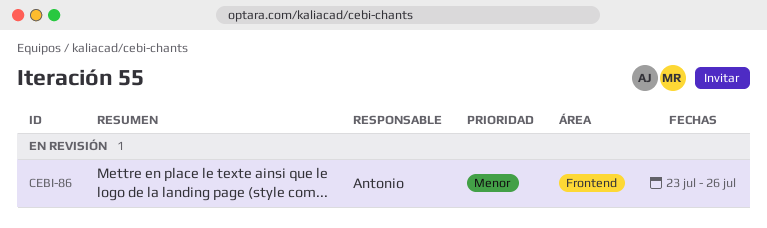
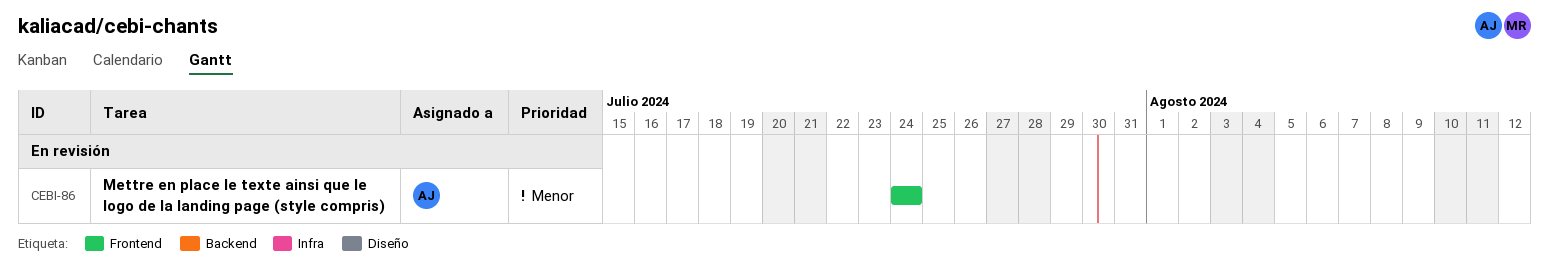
CEBI-86, start: Jul 23 -> Jul 24
CEBI-86, due: Jul 26 -> Jul 24

